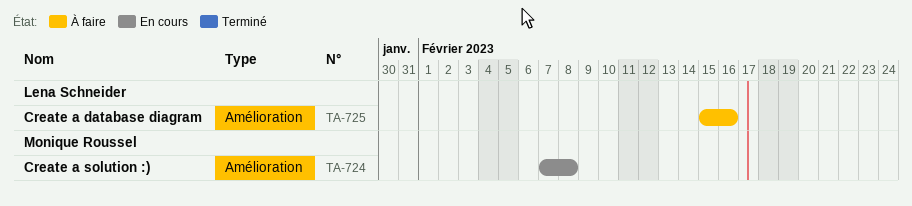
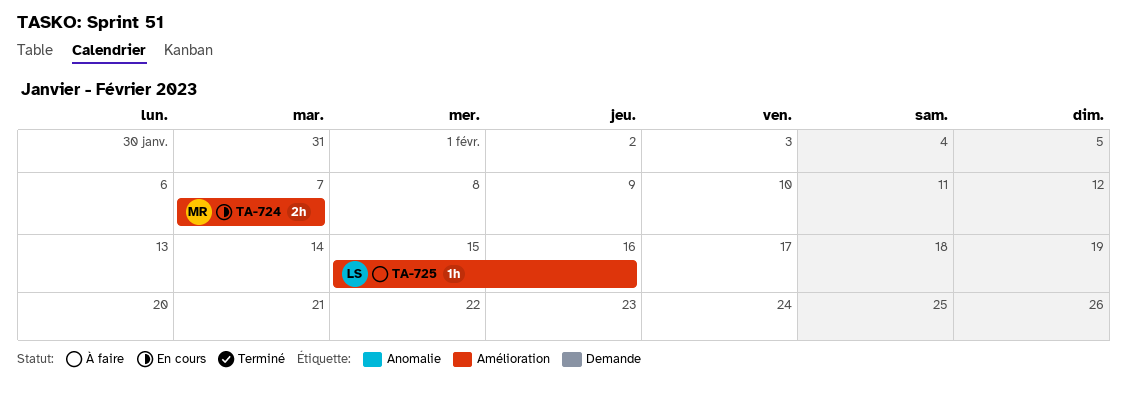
TA-724, due: Feb 8 -> Feb 7

